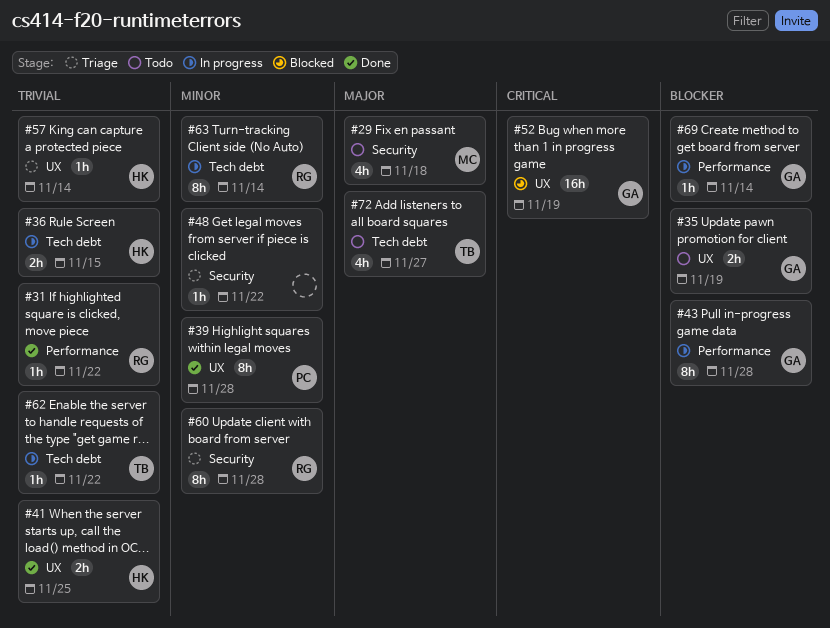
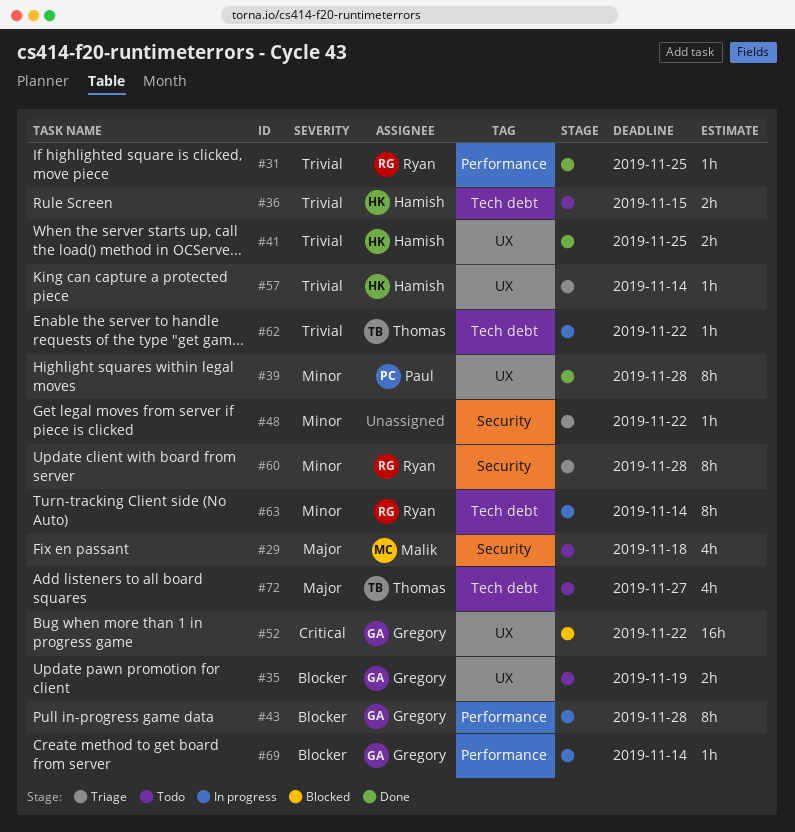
#31, due: Nov 22 -> Nov 25
#36, status: In progress -> Todo
#52, due: Nov 19 -> Nov 22

